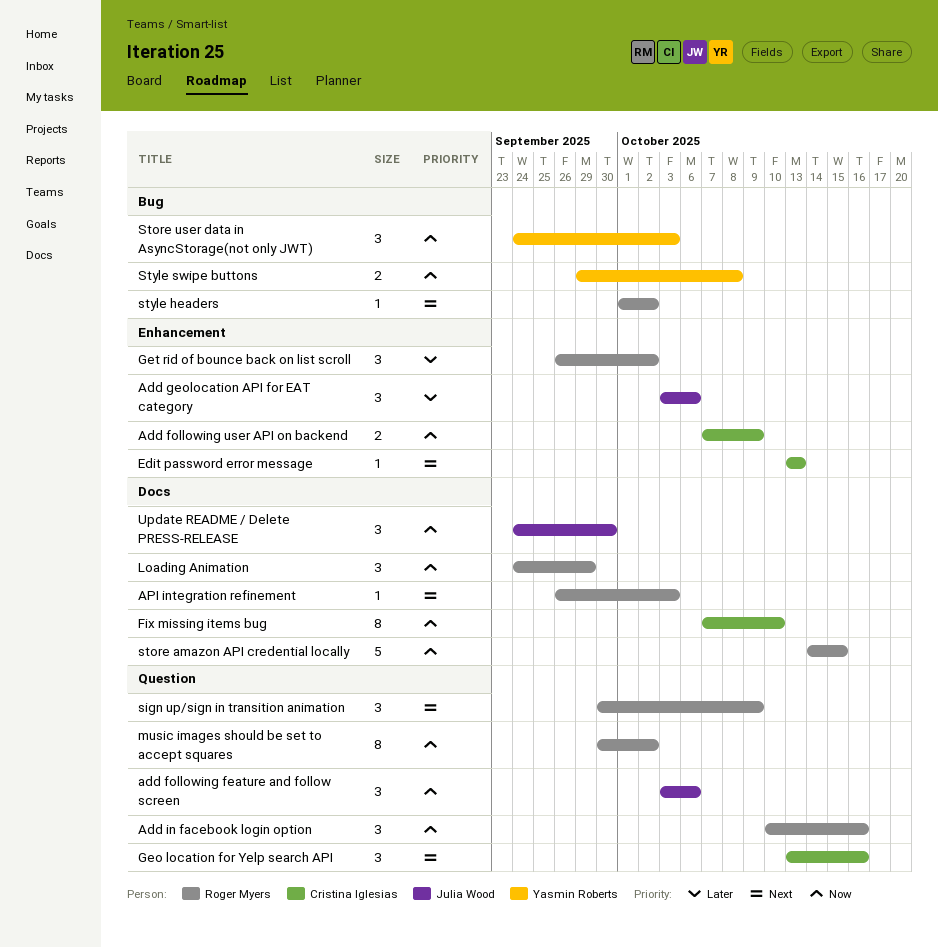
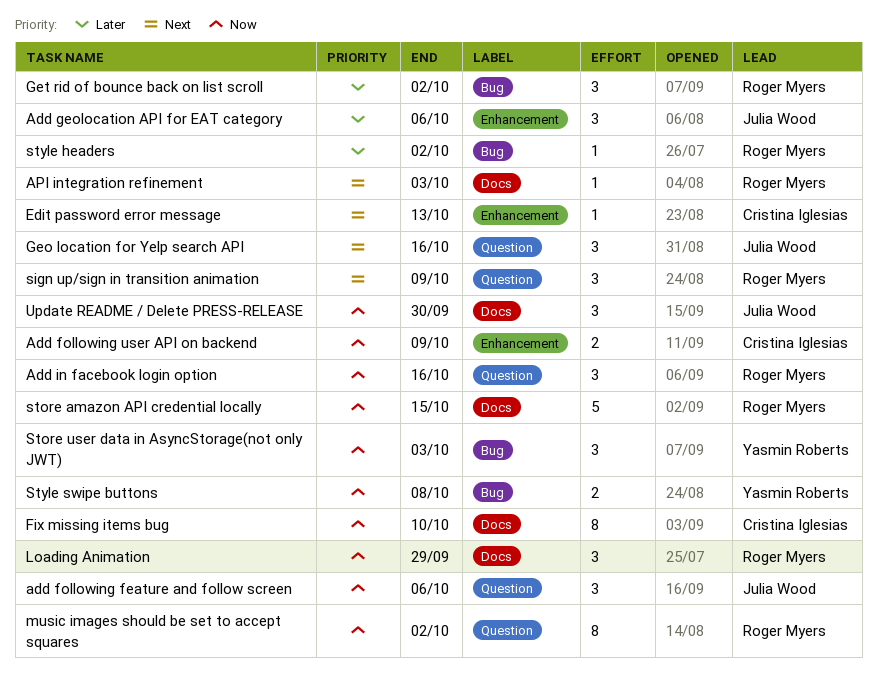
Geo location for Yelp search API, owner: Cristina Iglesias -> Julia Wood
Get rid of bounce back on list scroll, label: Enhancement -> Bug
style headers, priority: Next -> Later

